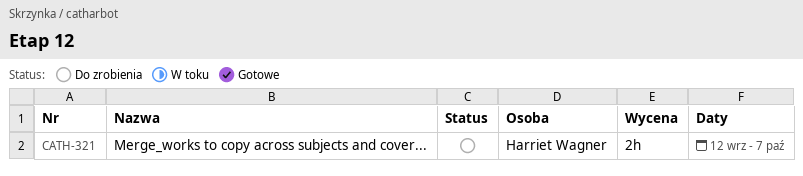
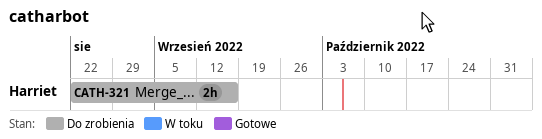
CATH-321, start: Sep 12 -> Aug 22
CATH-321, due: Oct 7 -> Sep 16

